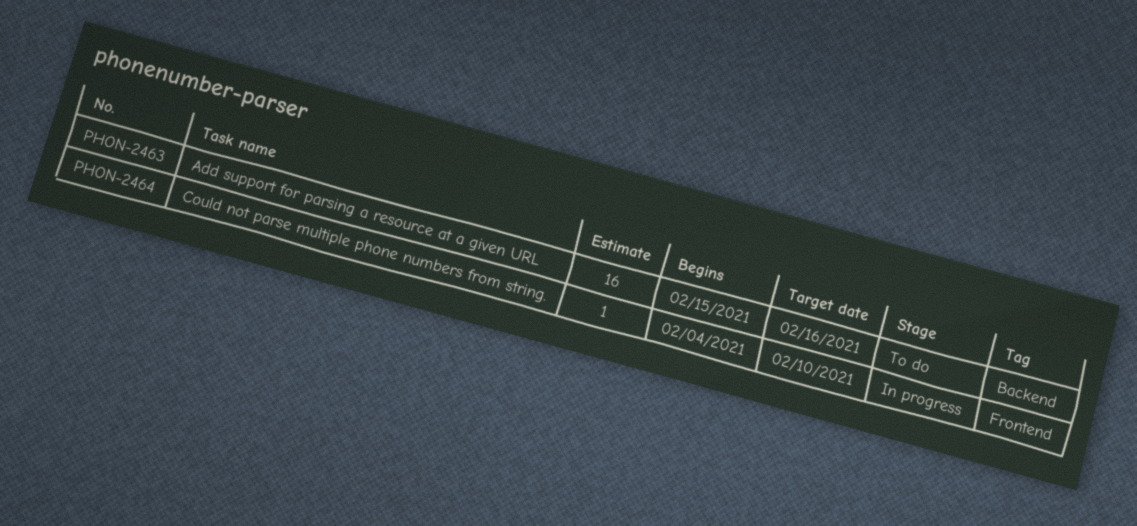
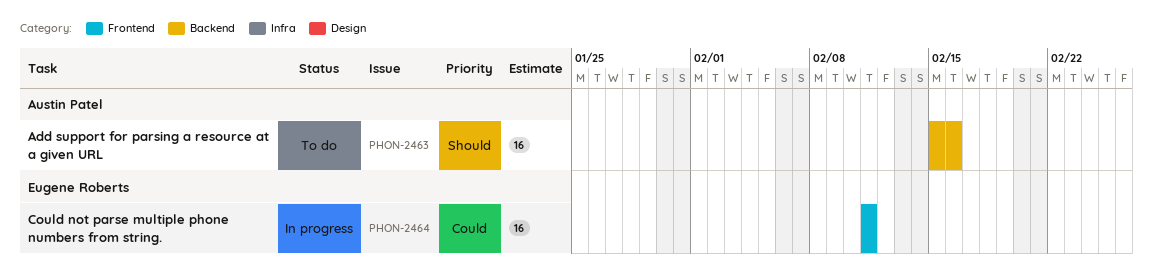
PHON-2464, estimate: 1 -> 16
PHON-2464, start: Feb 4 -> Feb 11
PHON-2464, due: Feb 10 -> Feb 11

